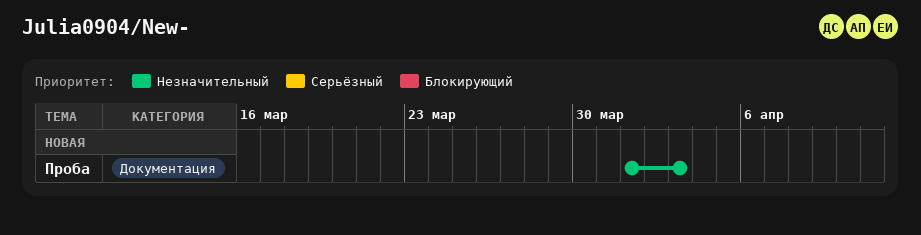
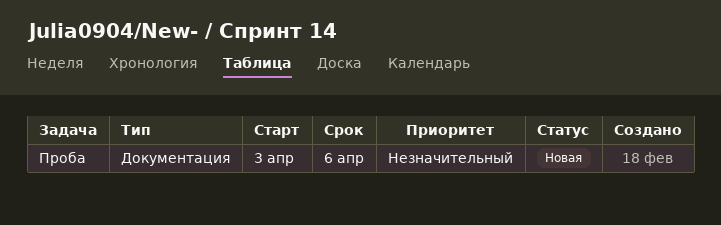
Проба, start: Apr 1 -> Apr 3
Проба, due: Apr 3 -> Apr 6

